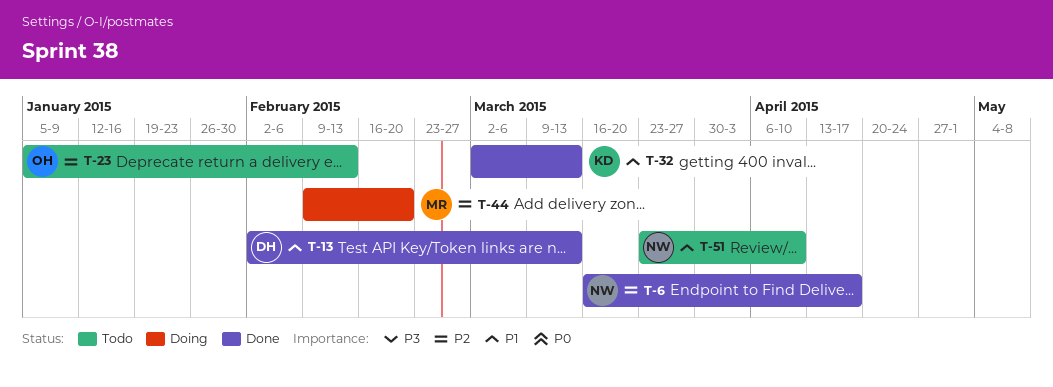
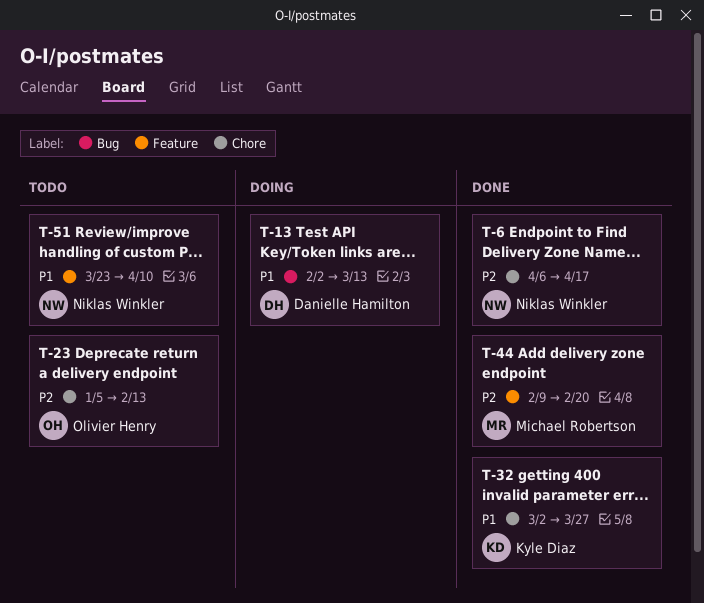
T-6, start: Mar 16 -> Apr 6
T-13, status: Done -> Doing
T-32, due: Mar 13 -> Mar 27
T-44, status: Doing -> Done

